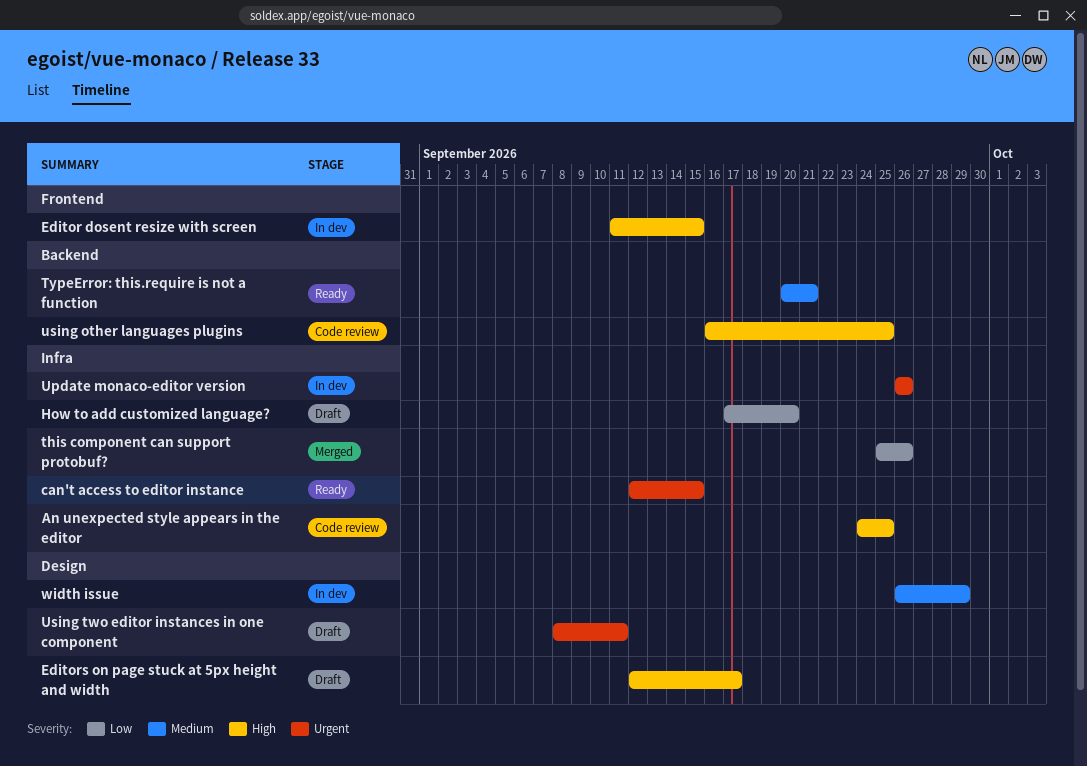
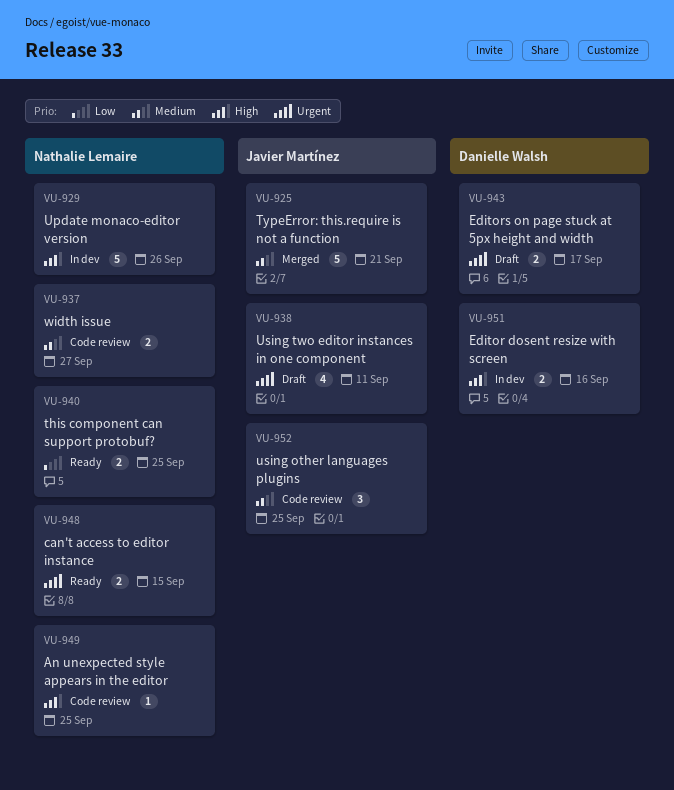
Editor dosent resize with screen, due: Sep 15 -> Sep 16
Editors on page stuck at 5px height and width, priority: High -> Urgent
How to add customized language?: present -> none
this component can support protobuf?, status: Merged -> Ready
this component can support protobuf?, due: Sep 26 -> Sep 25
TypeError: this.require is not a function, status: Ready -> Merged
Update monaco-editor version, priority: Urgent -> High
using other languages plugins, priority: High -> Medium
width issue, status: In dev -> Code review
width issue, due: Sep 29 -> Sep 27

